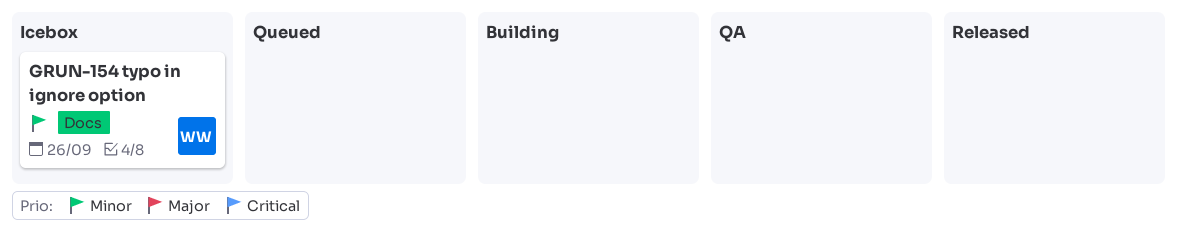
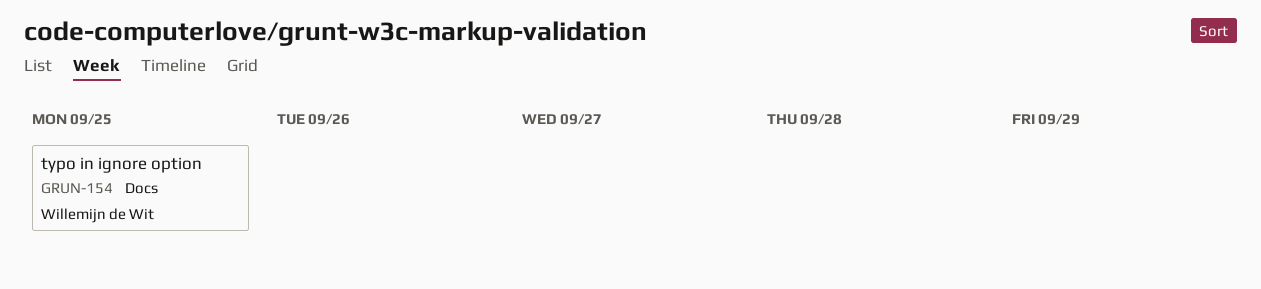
GRUN-154, due: Sep 26 -> Sep 25

